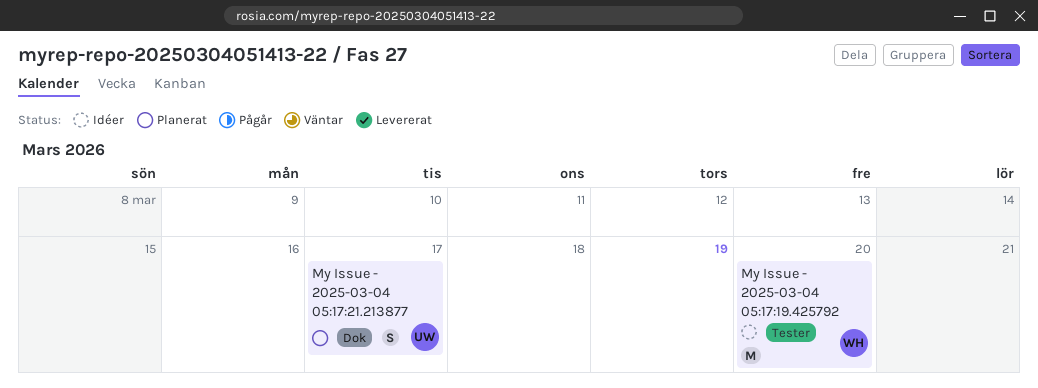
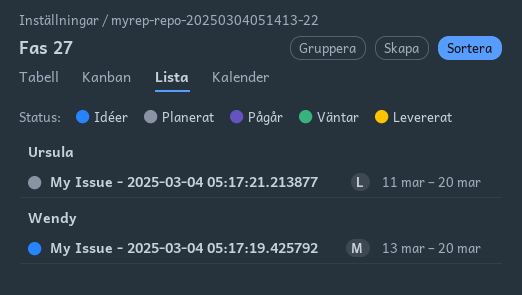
My Issue - 2025-03-04 05:17:21.213877, estimate: S -> L
My Issue - 2025-03-04 05:17:21.213877, due: Mar 17 -> Mar 20

